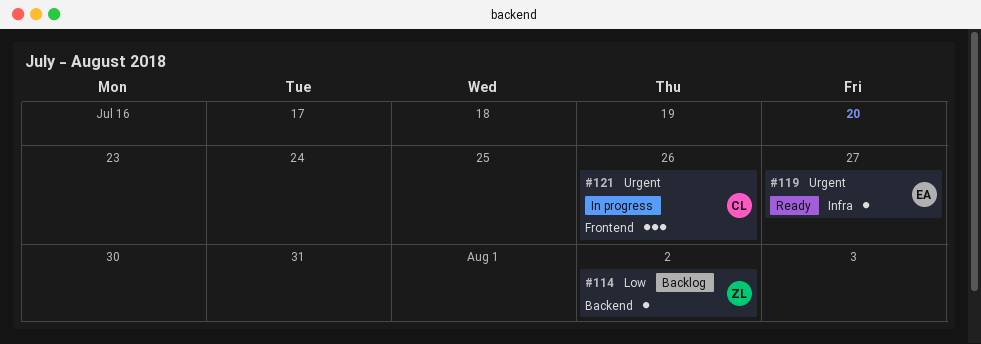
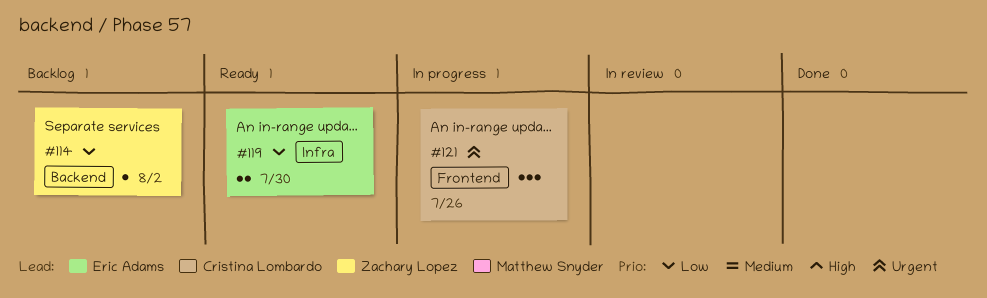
#119, priority: Urgent -> Low
#119, estimate: 1 -> 2
#119, due: Jul 27 -> Jul 30

